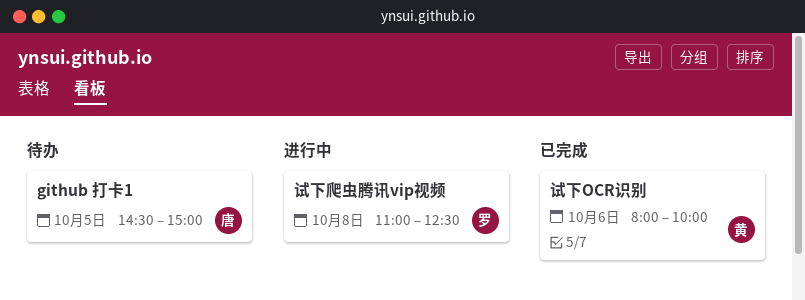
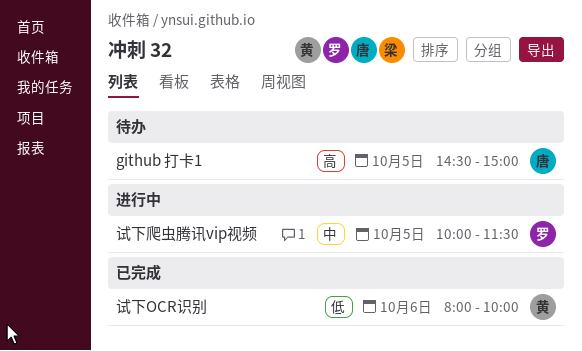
试下爬虫腾讯vip视频, day: Oct 8 -> Oct 5
试下爬虫腾讯vip视频, begins: 11:00 -> 10:00
试下爬虫腾讯vip视频, ends: 12:30 -> 11:30

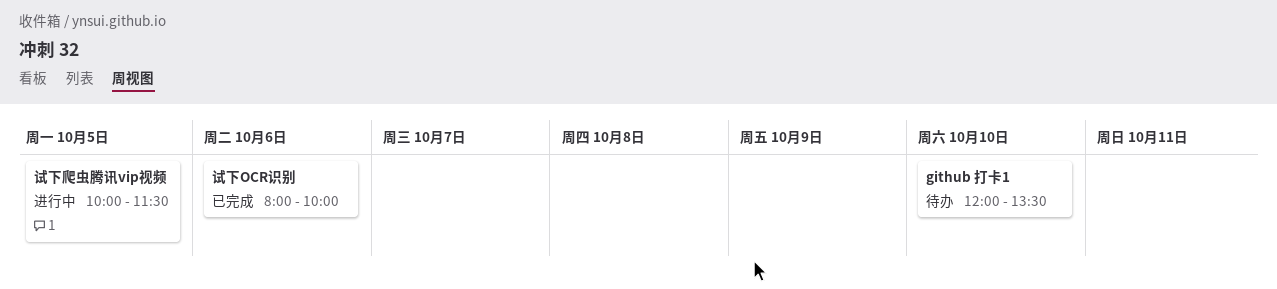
github 打卡1, day: Oct 5 -> Oct 10
github 打卡1, begins: 14:30 -> 12:00
github 打卡1, ends: 15:00 -> 13:30

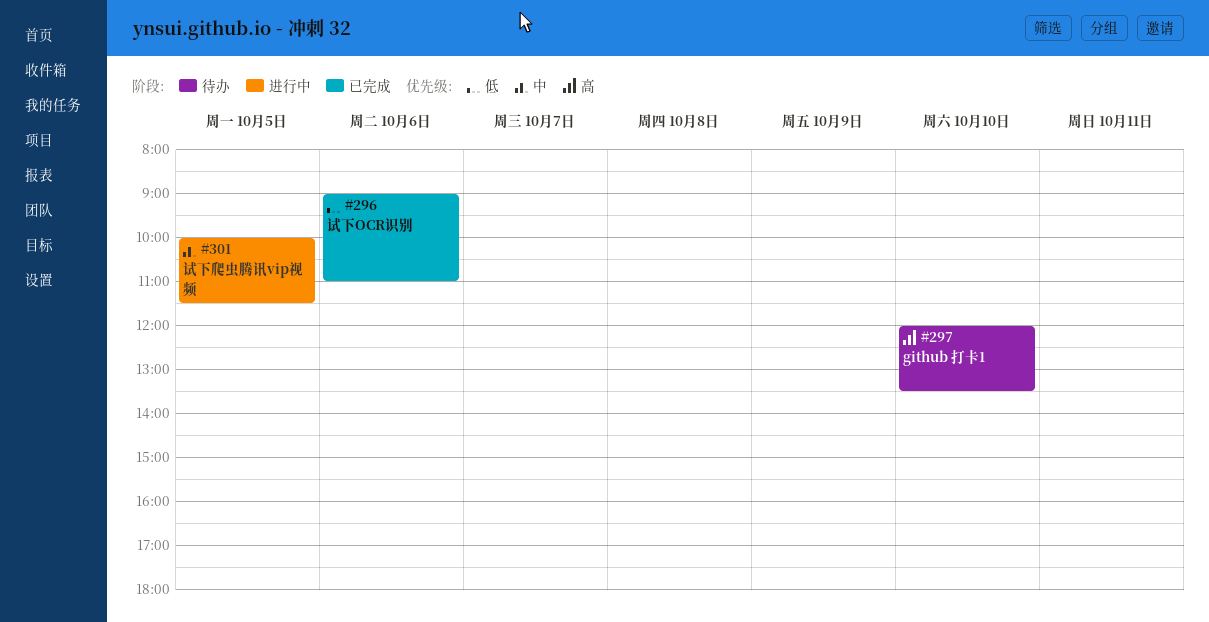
试下OCR识别, begins: 08:00 -> 09:00
试下OCR识别, ends: 10:00 -> 11:00

